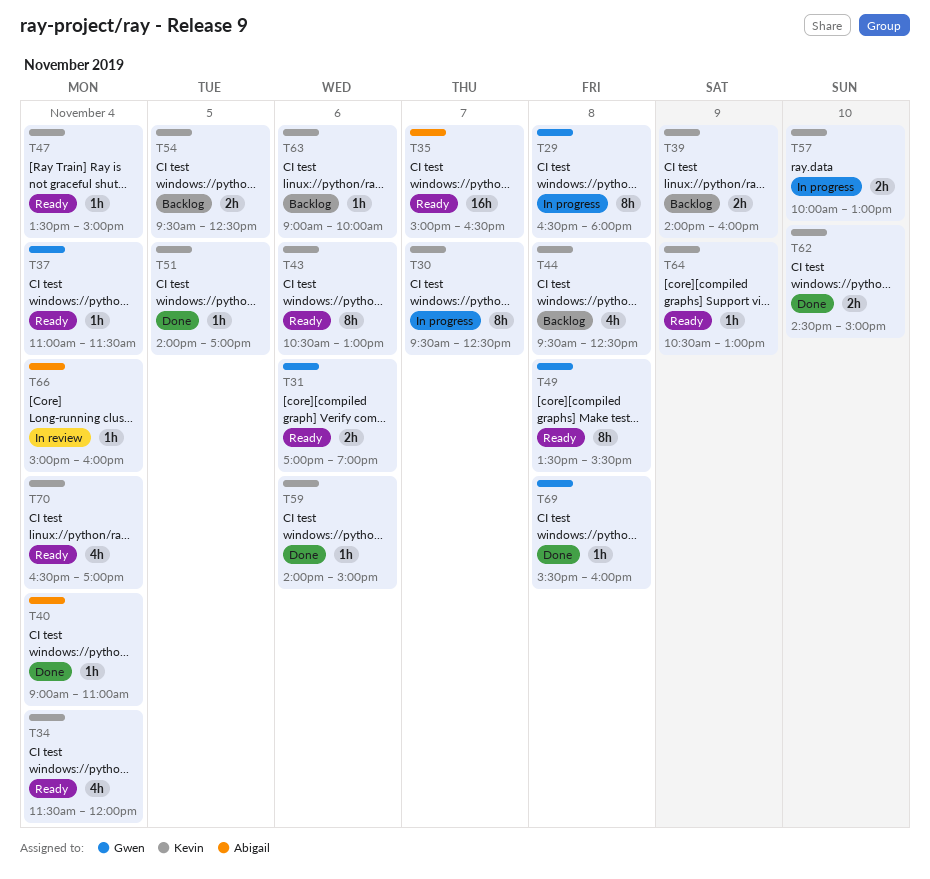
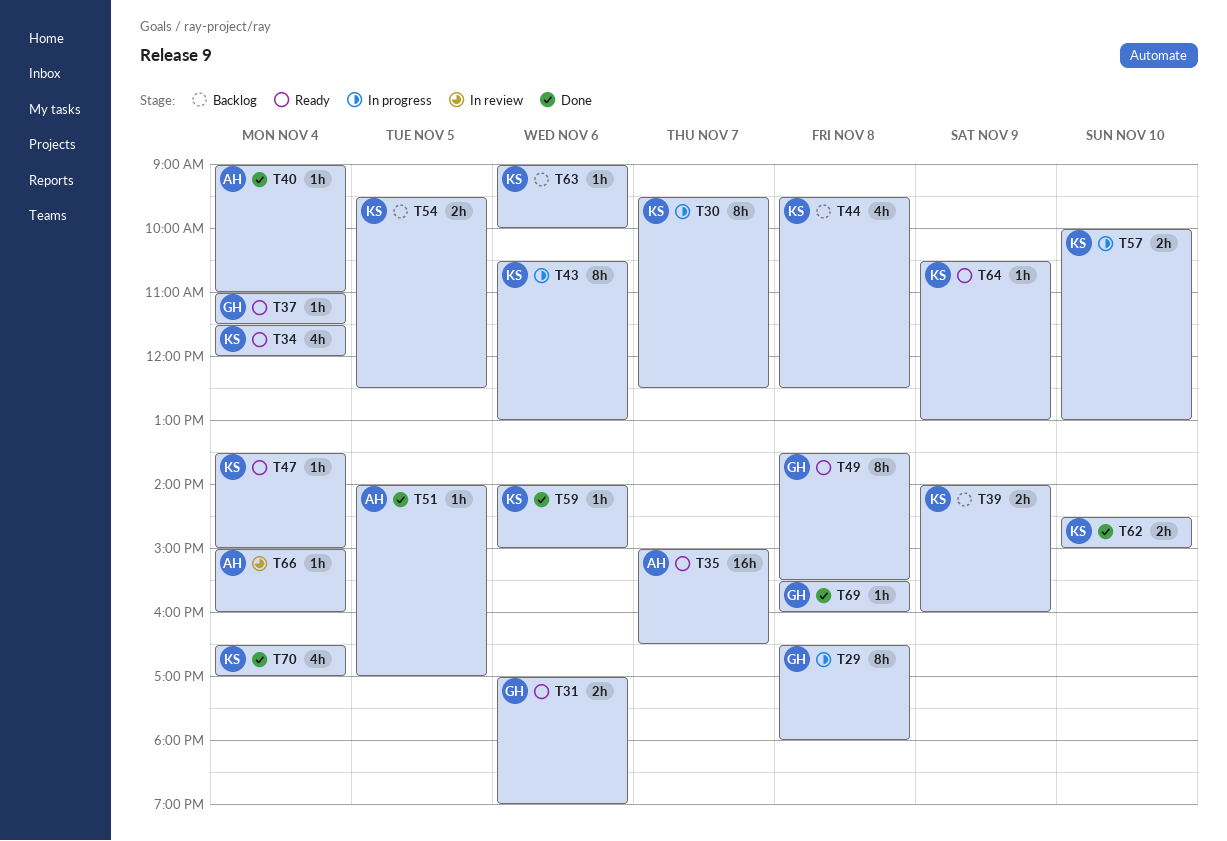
T43, status: Ready -> In progress
T51, owner: Kevin -> Abigail
T70, status: Ready -> Done

